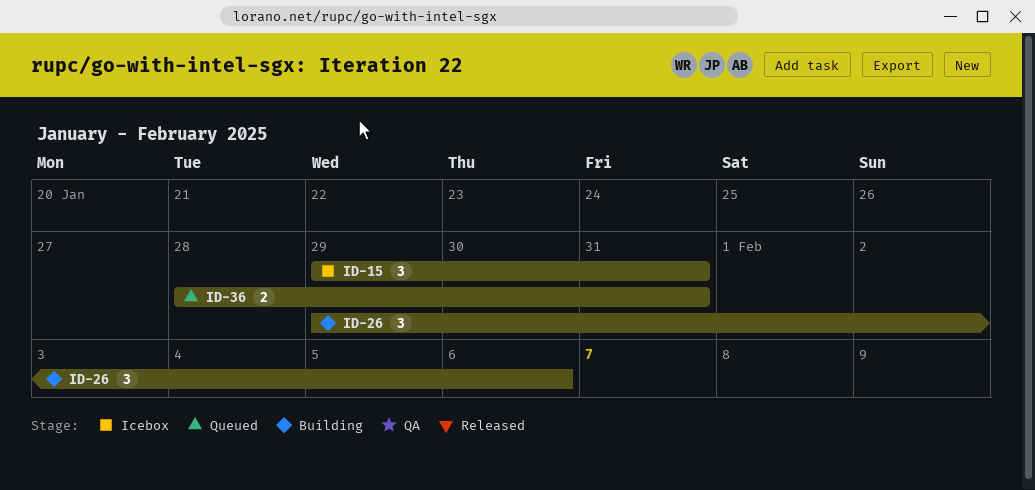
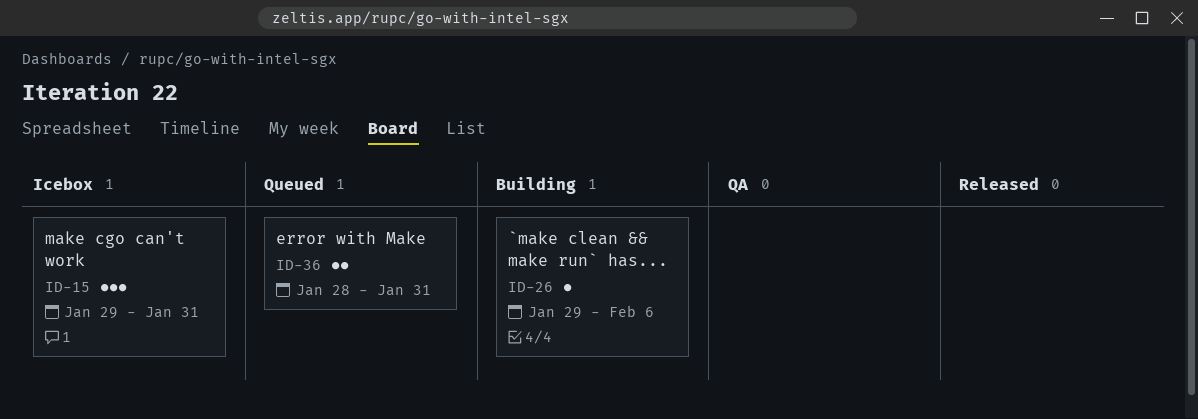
ID-26, estimate: 3 -> 1

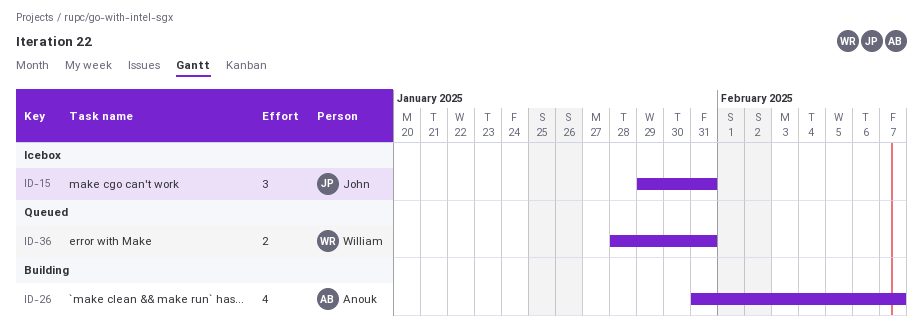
ID-26, estimate: 1 -> 4
ID-26, start: Jan 29 -> Jan 31
ID-26, due: Feb 6 -> Feb 7

